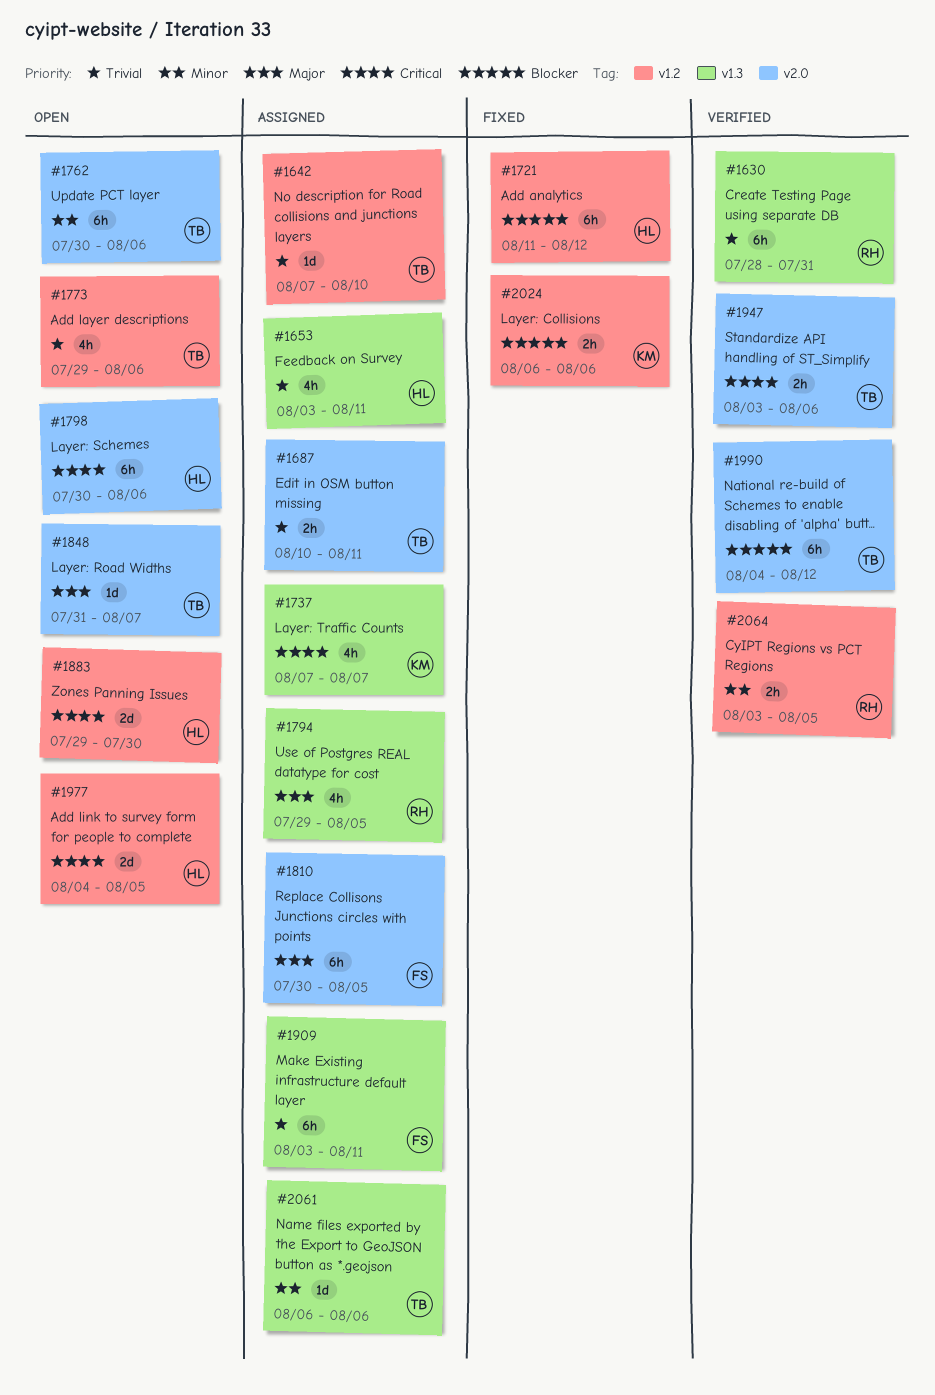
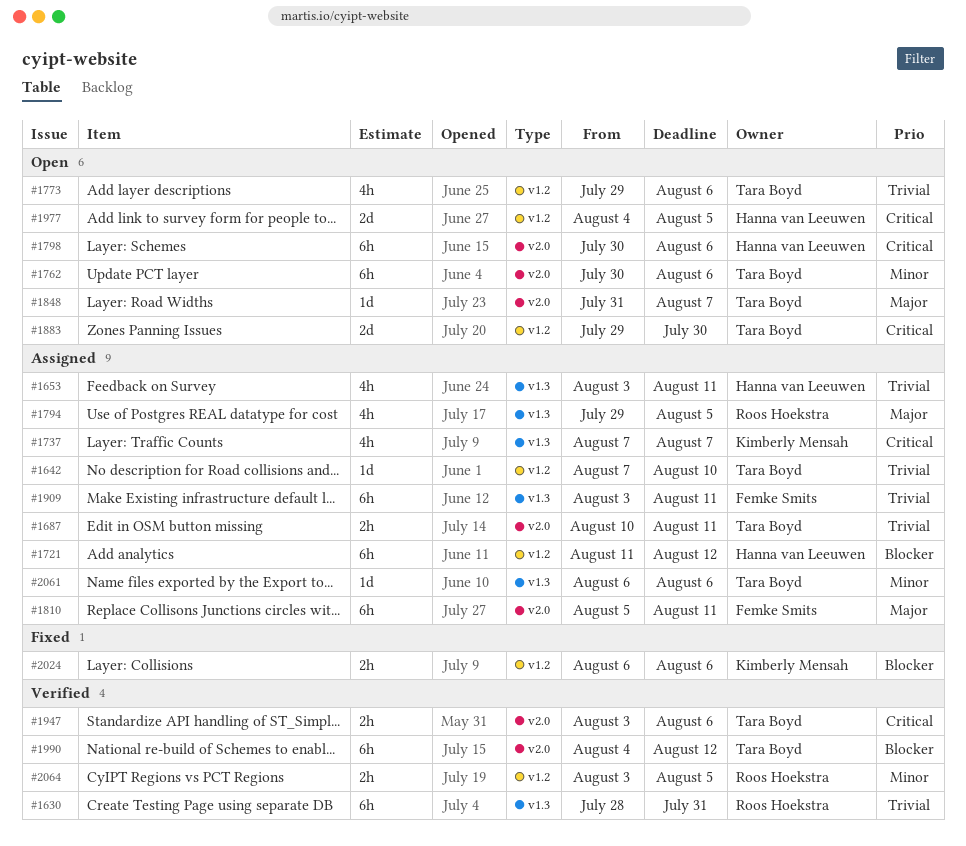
#1721, status: Fixed -> Assigned
#1810, start: Jul 30 -> Aug 5
#1810, due: Aug 5 -> Aug 11
#1883, owner: Hanna van Leeuwen -> Tara Boyd

